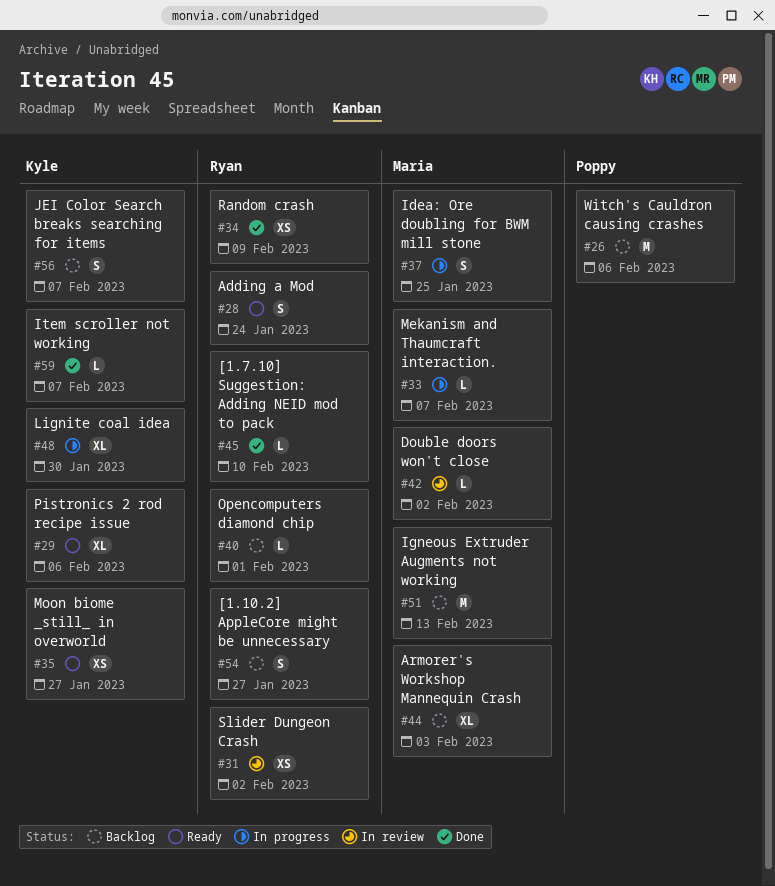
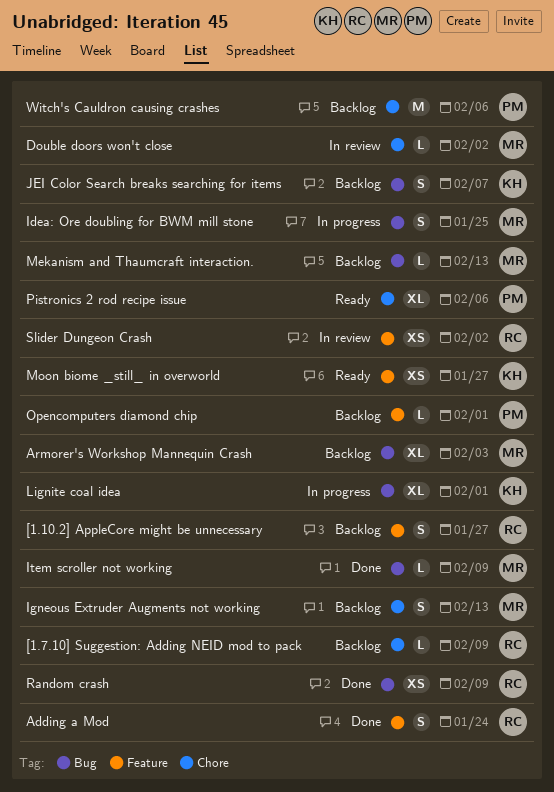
[1.7.10] Suggestion: Adding NEID mod to pack, status: Done -> Backlog
[1.7.10] Suggestion: Adding NEID mod to pack, due: Feb 10 -> Feb 9
Adding a Mod, status: Ready -> Done
Igneous Extruder Augments not working, estimate: M -> S
Item scroller not working, owner: Kyle -> Maria
Item scroller not working, due: Feb 7 -> Feb 9
Lignite coal idea, due: Jan 30 -> Feb 1
Mekanism and Thaumcraft interaction., status: In progress -> Backlog
Mekanism and Thaumcraft interaction., due: Feb 7 -> Feb 13
Opencomputers diamond chip, owner: Ryan -> Poppy
Pistronics 2 rod recipe issue, owner: Kyle -> Poppy

